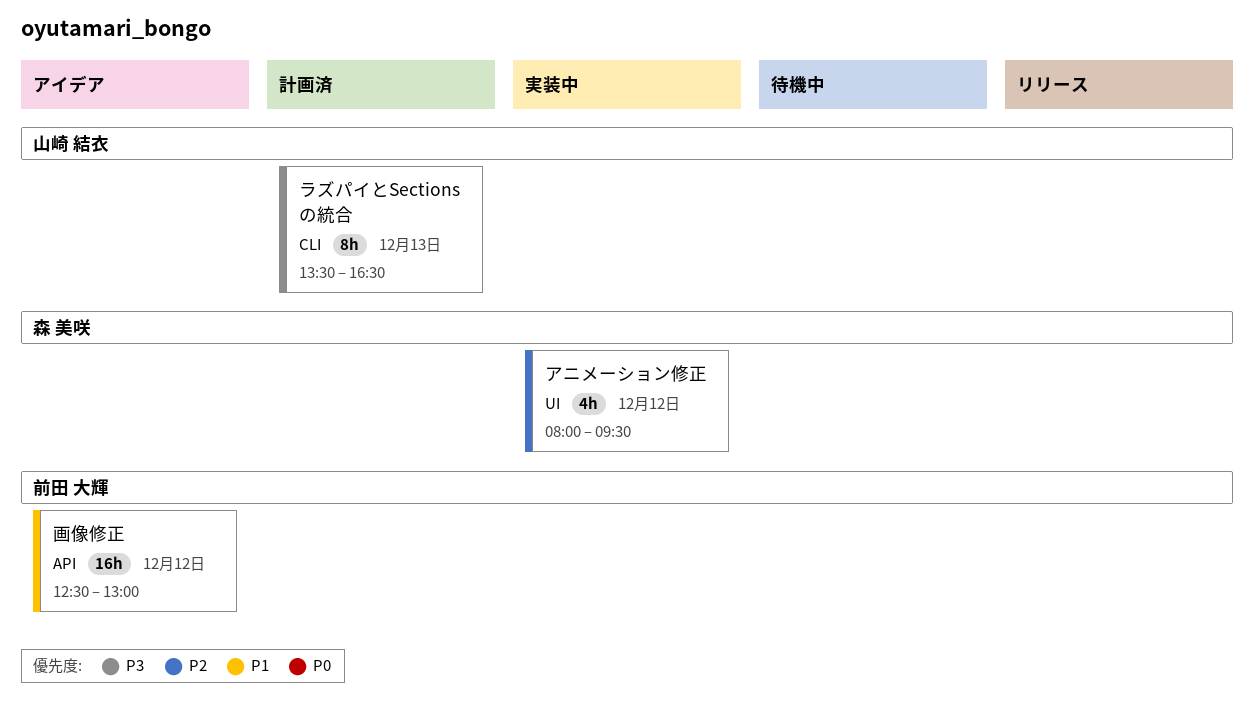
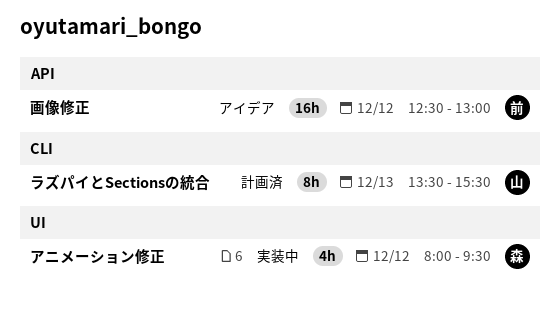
ラズパイとSectionsの統合, ends: 16:30 -> 15:30

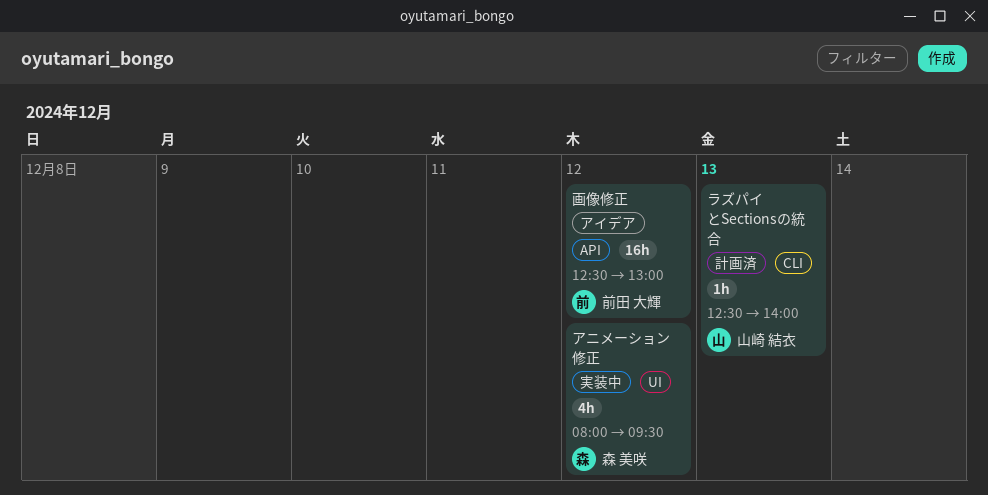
ラズパイとSectionsの統合, estimate: 8h -> 1h
ラズパイとSectionsの統合, begins: 13:30 -> 12:30
ラズパイとSectionsの統合, ends: 15:30 -> 14:00

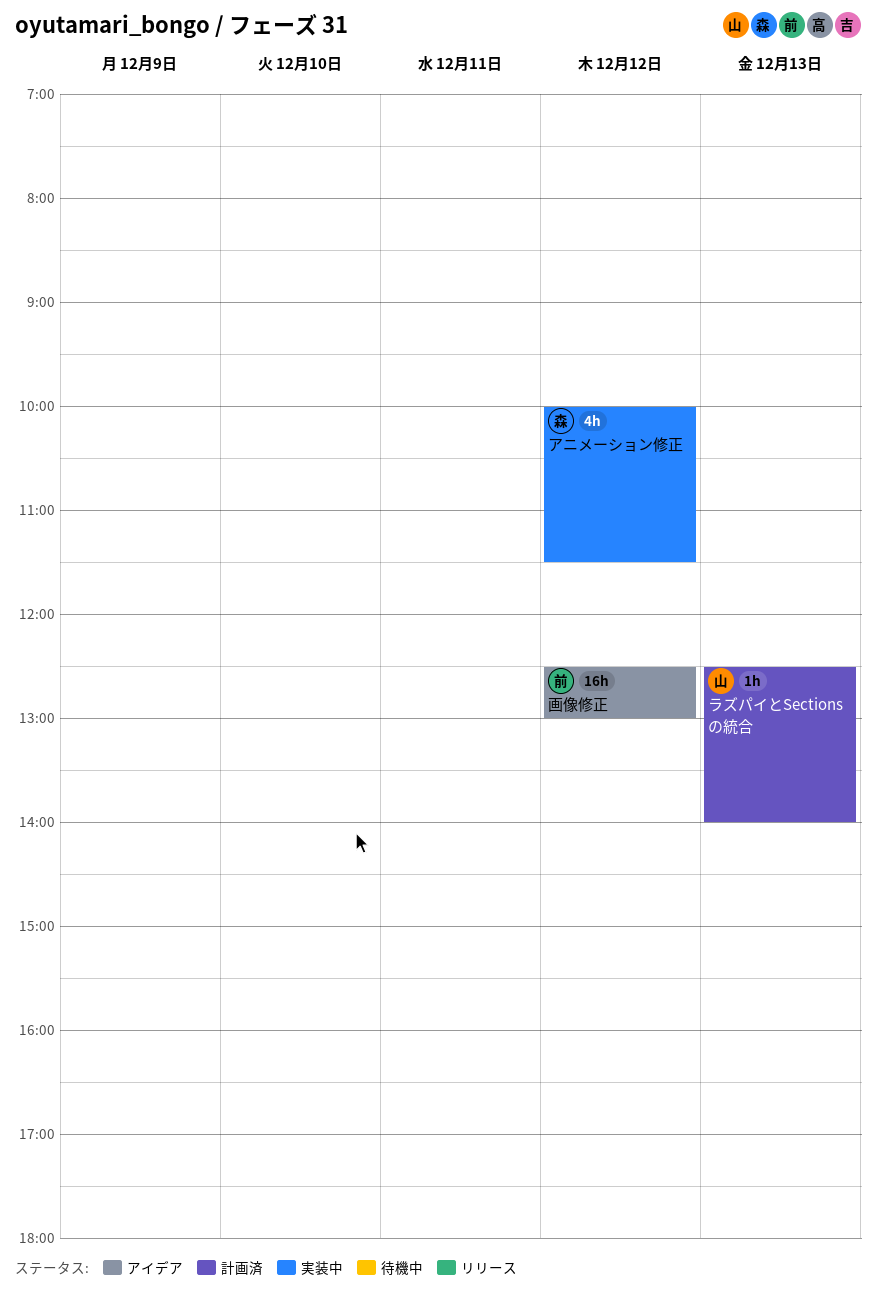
アニメーション修正, begins: 08:00 -> 10:00
アニメーション修正, ends: 09:30 -> 11:30

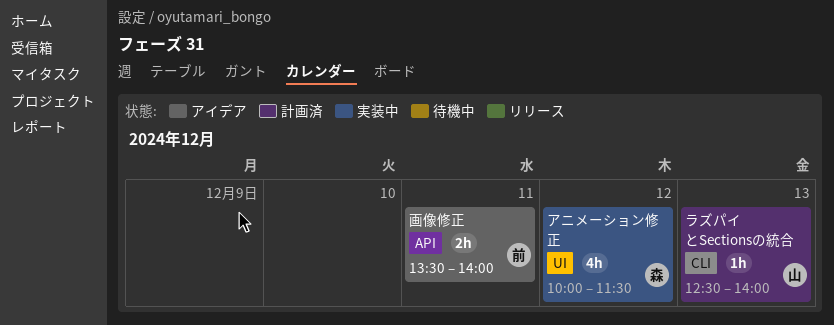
画像修正, estimate: 16h -> 2h
画像修正, day: Dec 12 -> Dec 11
画像修正, begins: 12:30 -> 13:30
画像修正, ends: 13:00 -> 14:00

